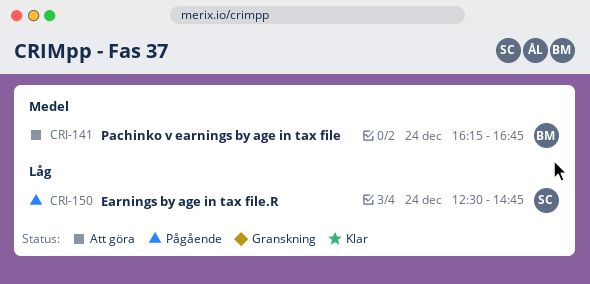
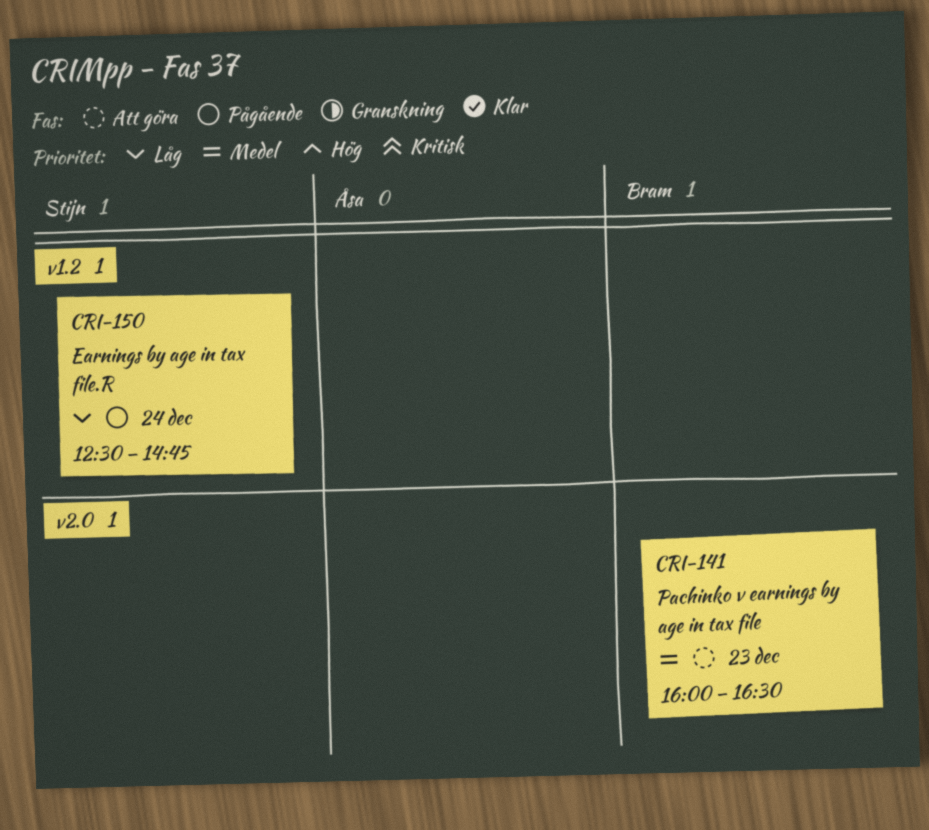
CRI-141, day: Dec 24 -> Dec 23
CRI-141, begins: 16:15 -> 16:00
CRI-141, ends: 16:45 -> 16:30

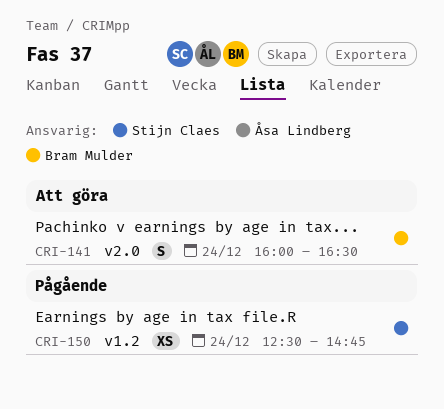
CRI-141, day: Dec 23 -> Dec 24

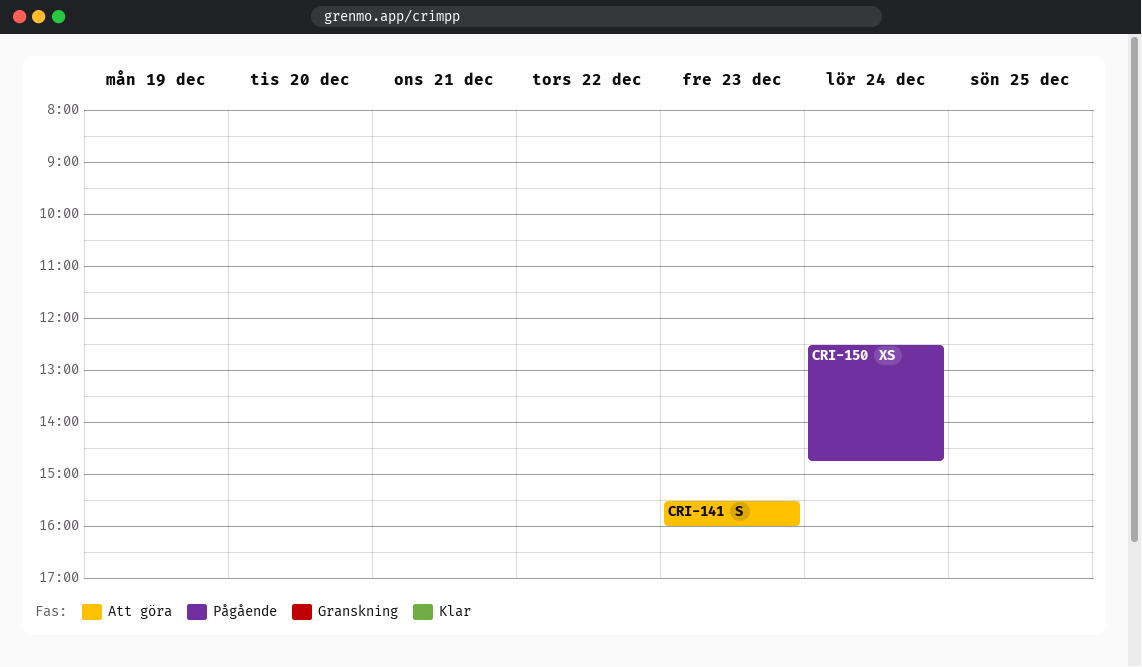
CRI-141, day: Dec 24 -> Dec 23
CRI-141, begins: 16:00 -> 15:30
CRI-141, ends: 16:30 -> 16:00

